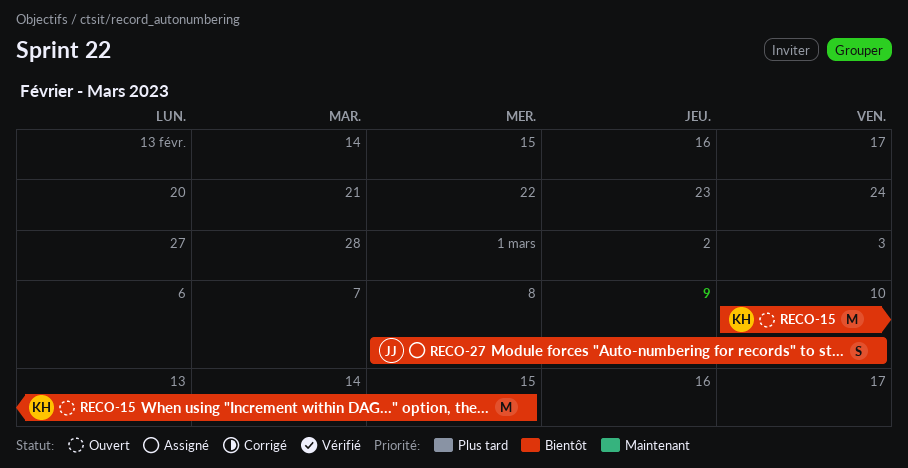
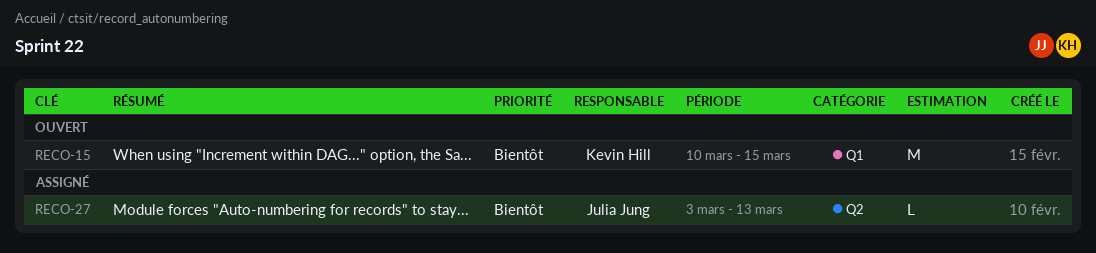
RECO-27, estimate: S -> L
RECO-27, start: Mar 8 -> Mar 3
RECO-27, due: Mar 10 -> Mar 13

